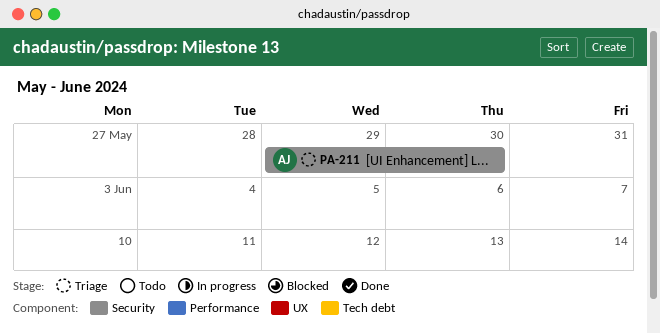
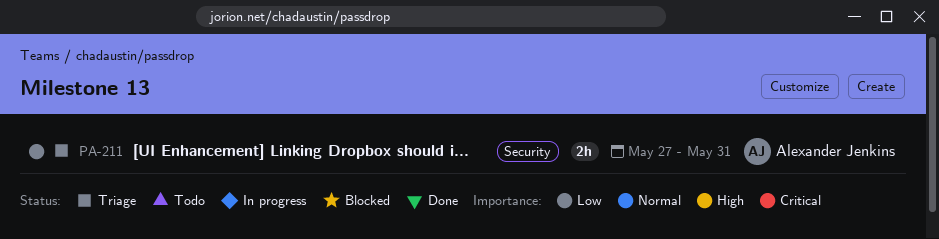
PA-211, start: May 29 -> May 27
PA-211, due: May 30 -> May 31

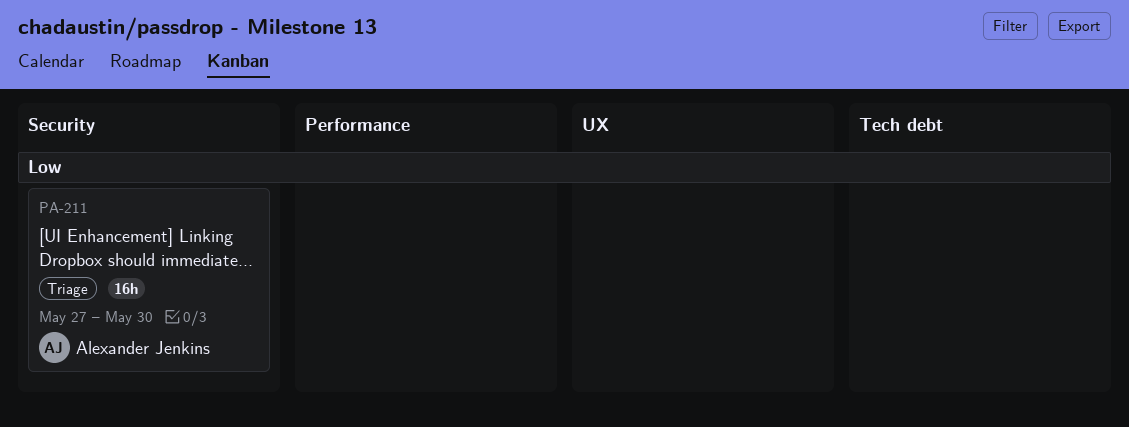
PA-211, estimate: 2h -> 16h
PA-211, due: May 31 -> May 30

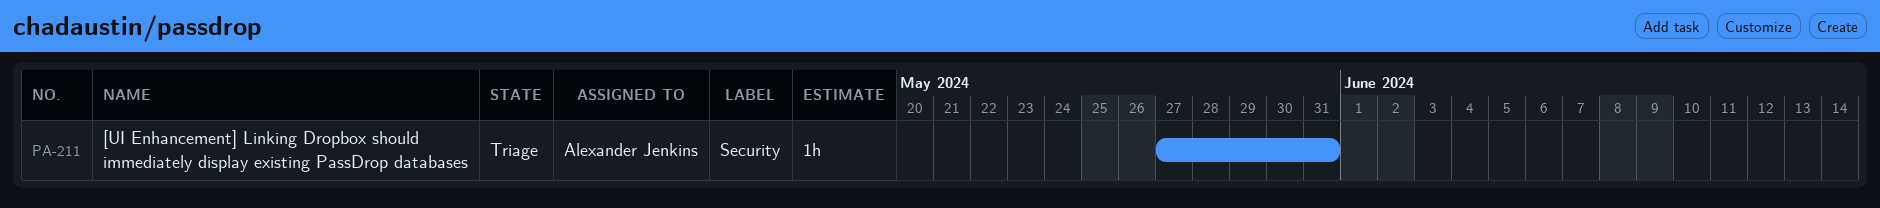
PA-211, estimate: 16h -> 1h
PA-211, due: May 30 -> May 31

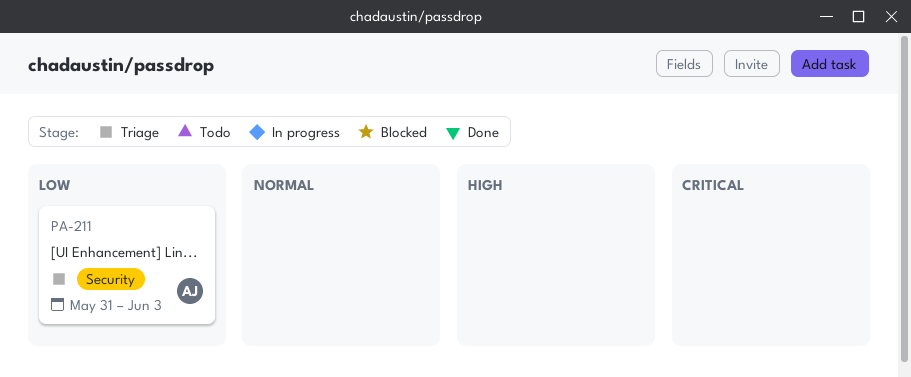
PA-211, start: May 27 -> May 31
PA-211, due: May 31 -> Jun 3

